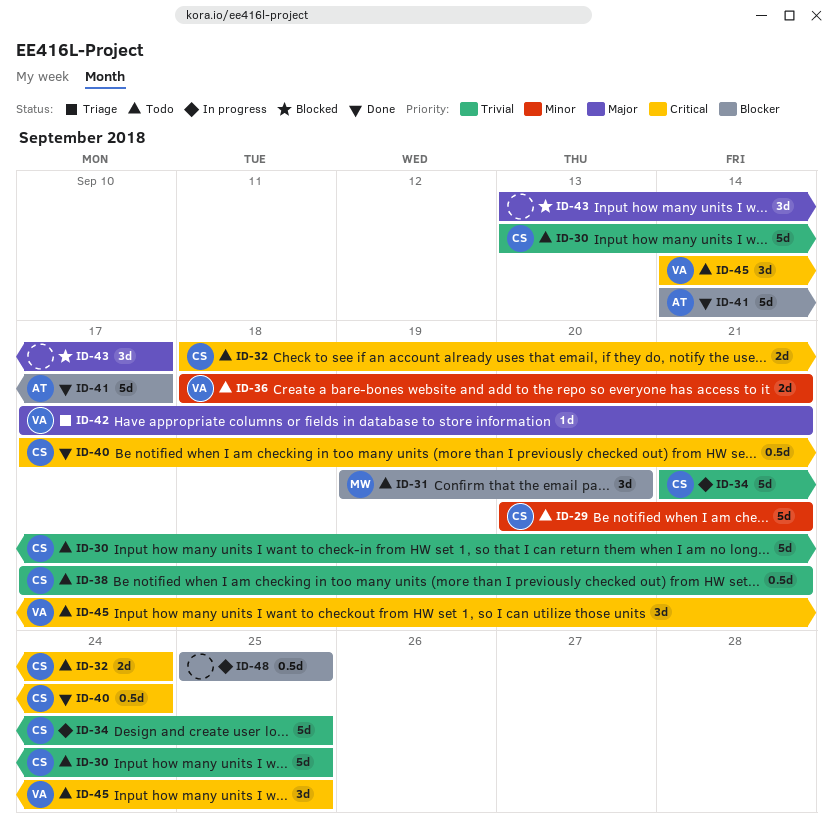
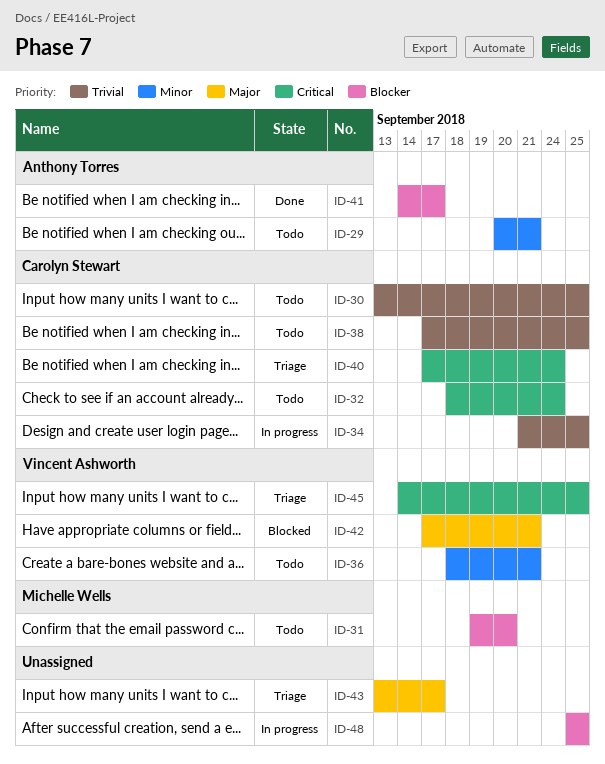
ID-29, owner: Carolyn Stewart -> Anthony Torres
ID-38, due: Sep 21 -> Sep 25
ID-40, status: Done -> Triage
ID-42, status: Triage -> Blocked
ID-43, status: Blocked -> Triage
ID-45, status: Todo -> Triage

